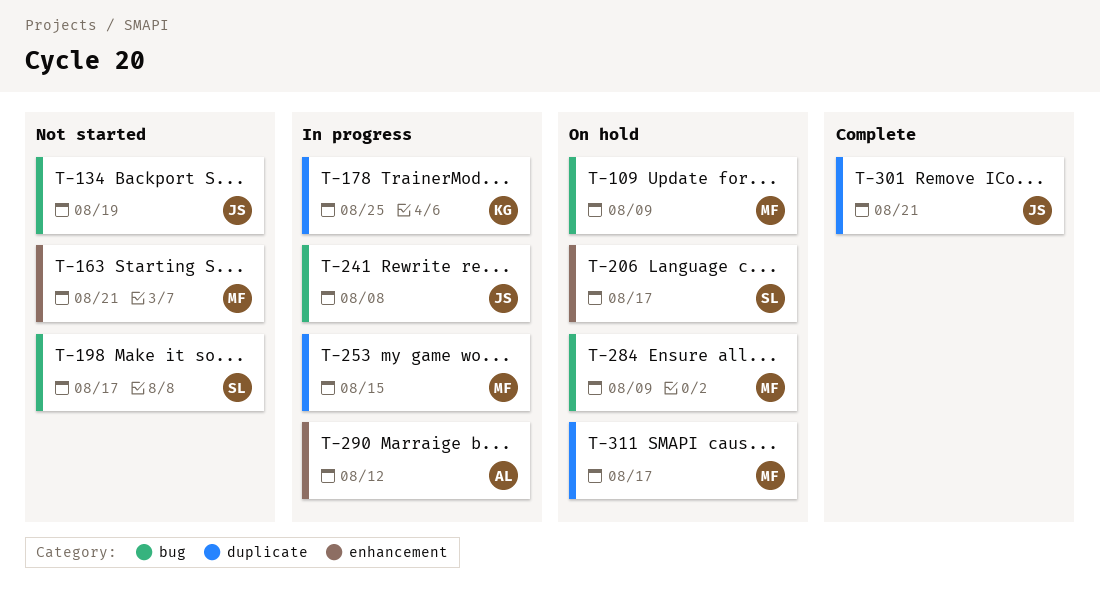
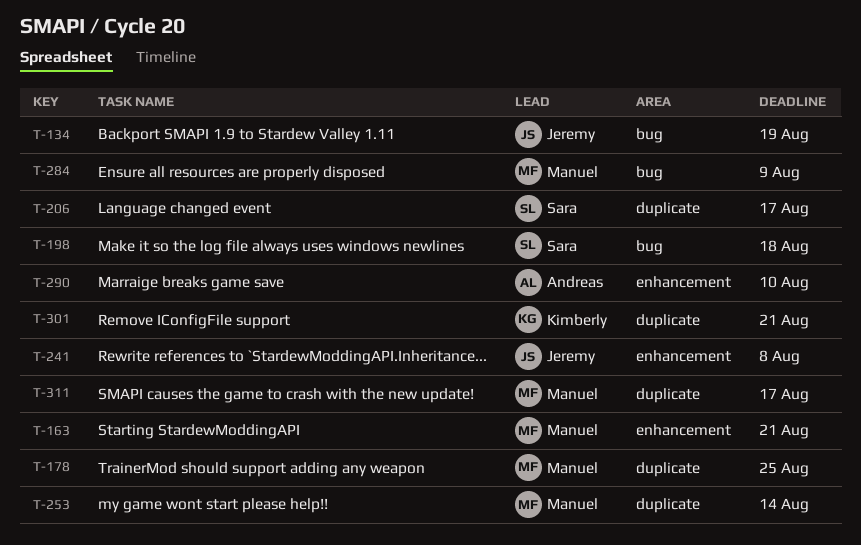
T-109: present -> none
T-178, owner: Kimberly -> Manuel
T-198, due: Aug 17 -> Aug 18
T-206, label: enhancement -> duplicate
T-241, label: bug -> enhancement
T-253, due: Aug 15 -> Aug 14
T-290, due: Aug 12 -> Aug 10
T-301, owner: Jeremy -> Kimberly

